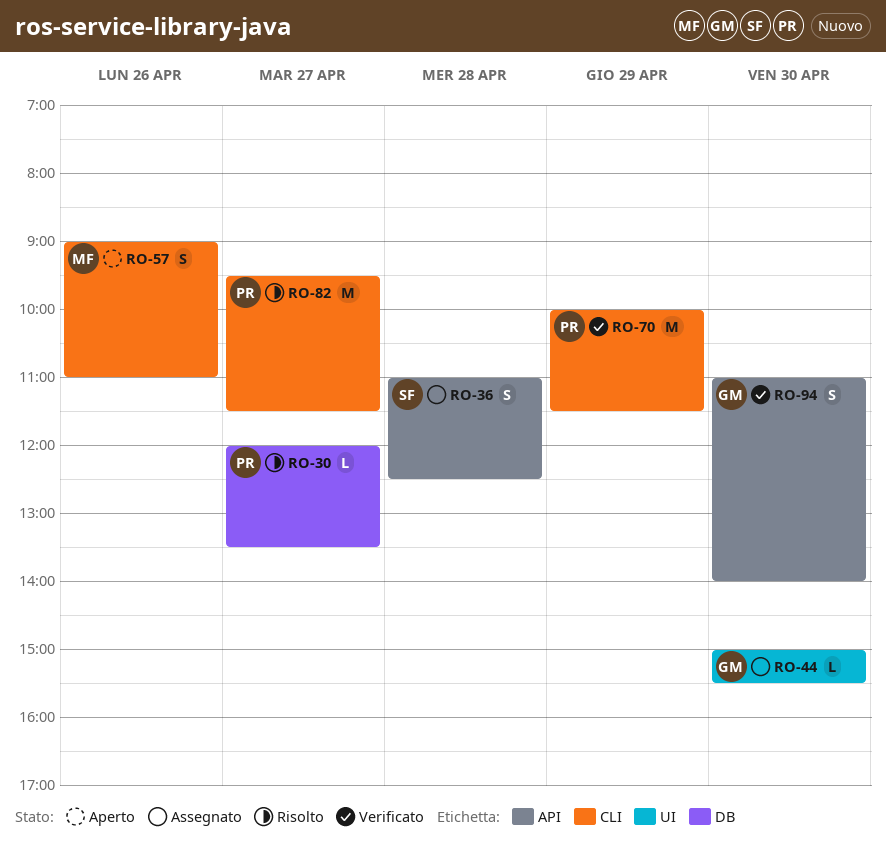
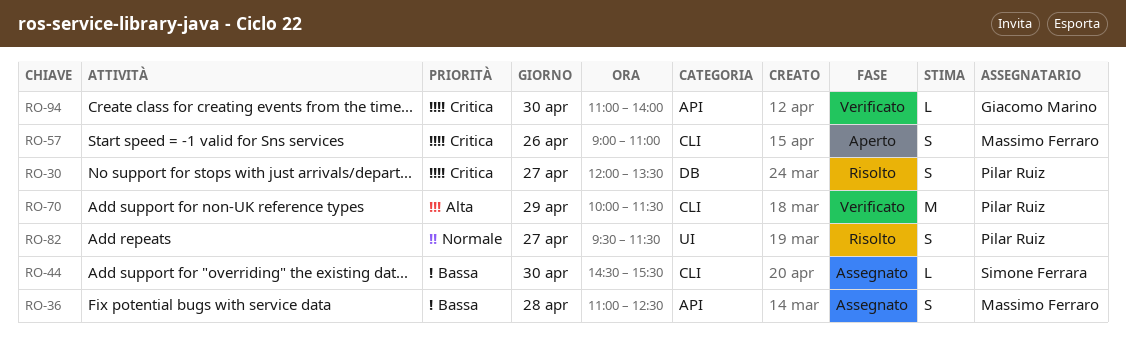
RO-30, estimate: L -> S
RO-36, owner: Simone Ferrara -> Massimo Ferraro
RO-44, owner: Giacomo Marino -> Simone Ferrara
RO-44, label: UI -> CLI
RO-44, begins: 15:00 -> 14:30
RO-82, label: CLI -> UI
RO-82, estimate: M -> S
RO-94, estimate: S -> L

